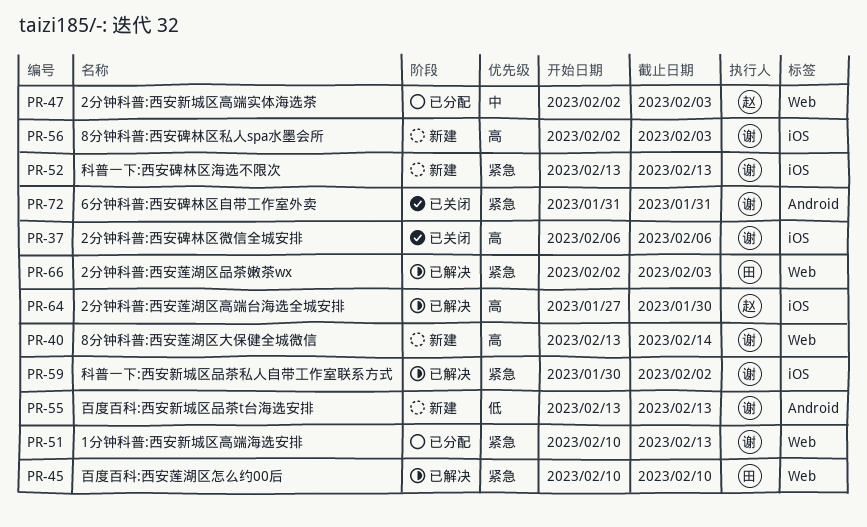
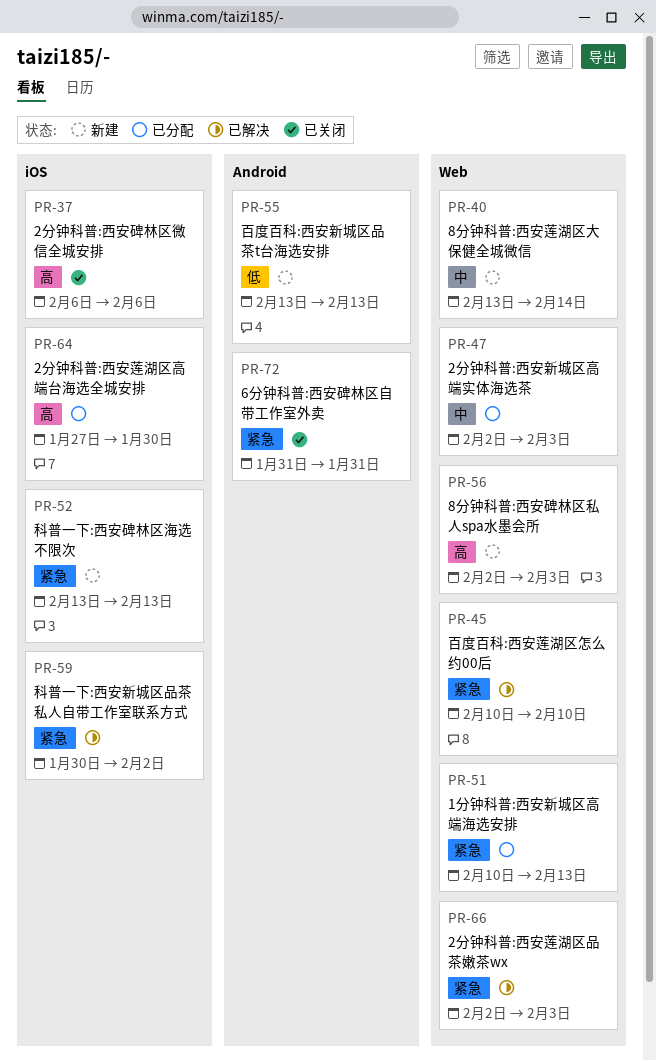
PR-40, priority: 高 -> 中
PR-56, label: iOS -> Web
PR-64, status: 已解决 -> 已分配

